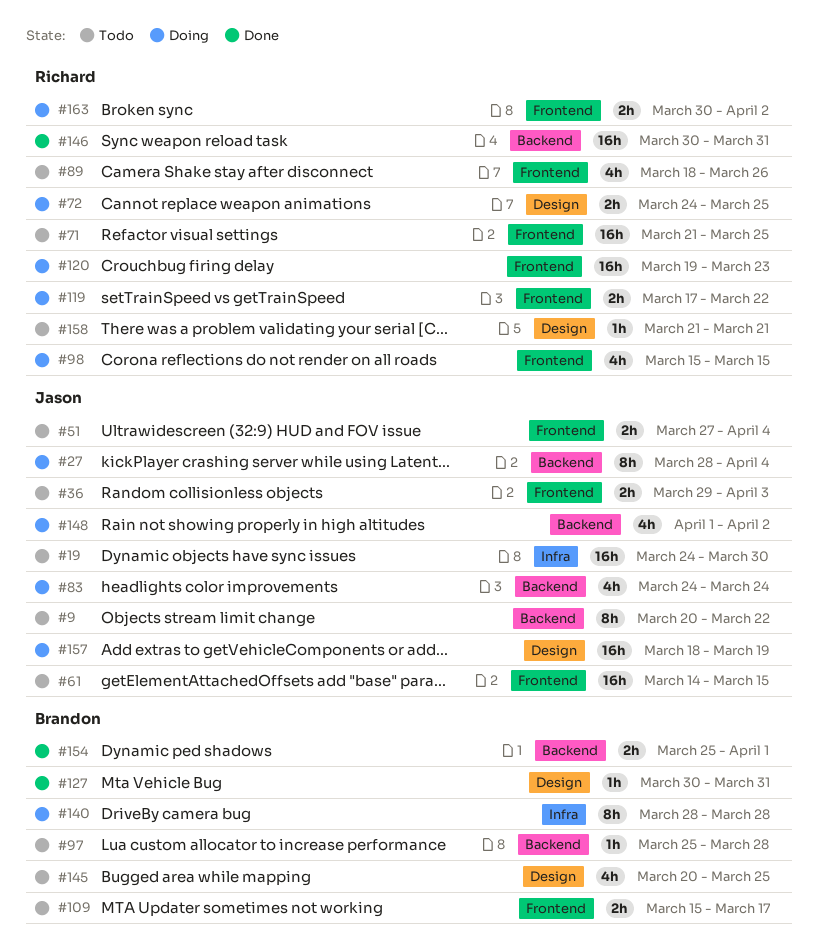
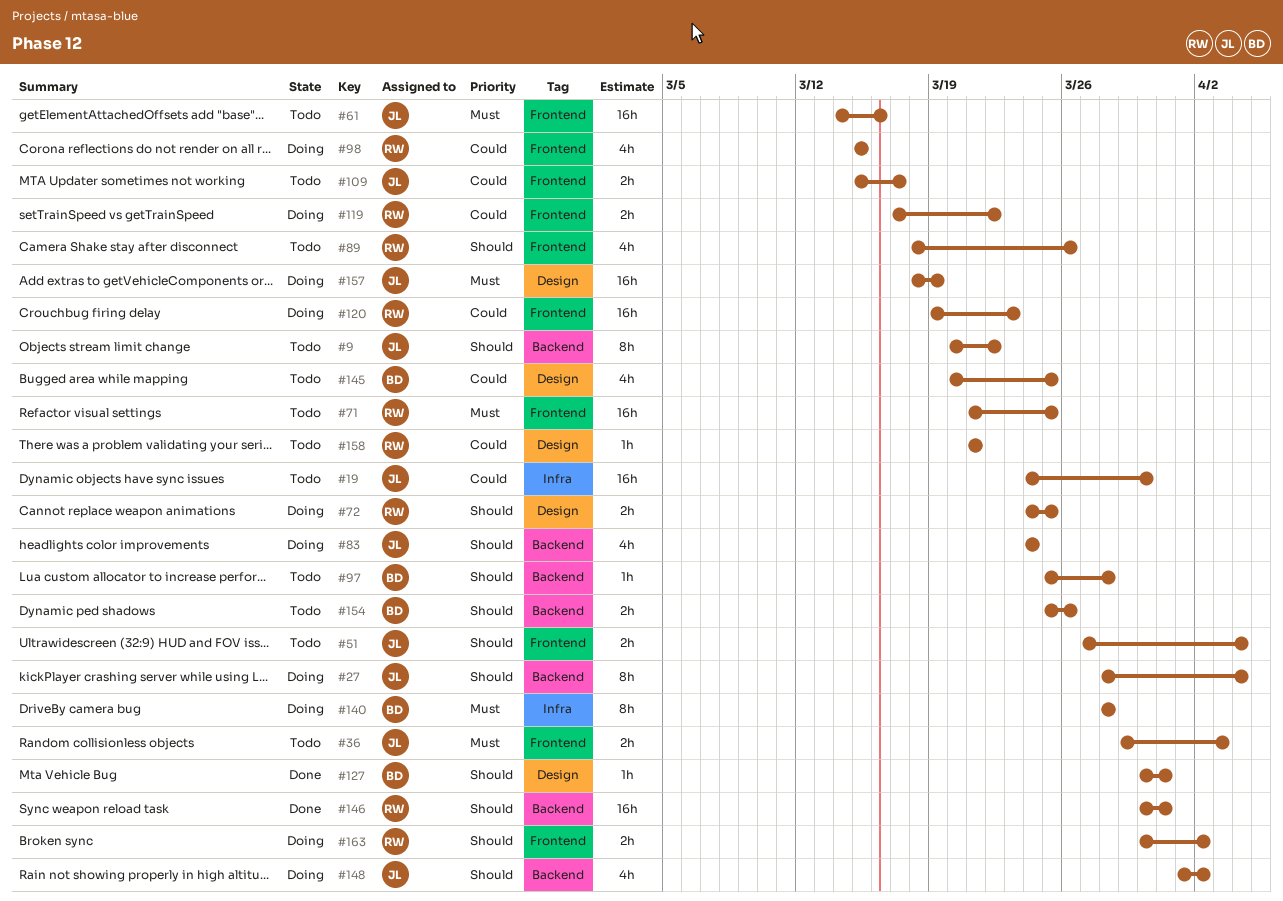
#61, due: Mar 15 -> Mar 16
#109, owner: Brandon -> Jason
#154, status: Done -> Todo
#154, due: Apr 1 -> Mar 26

